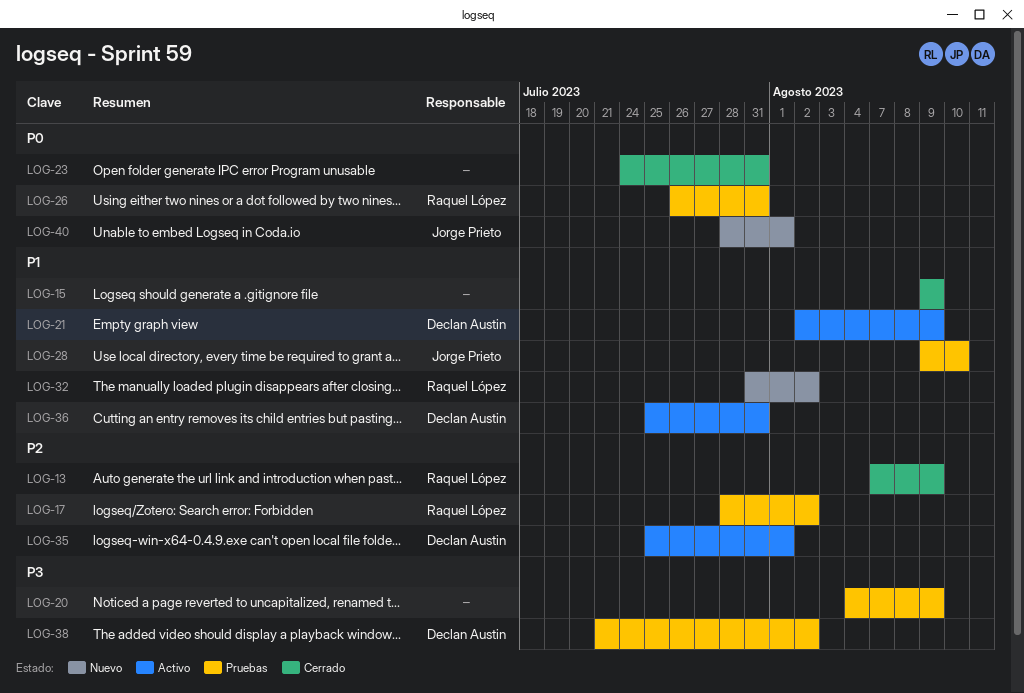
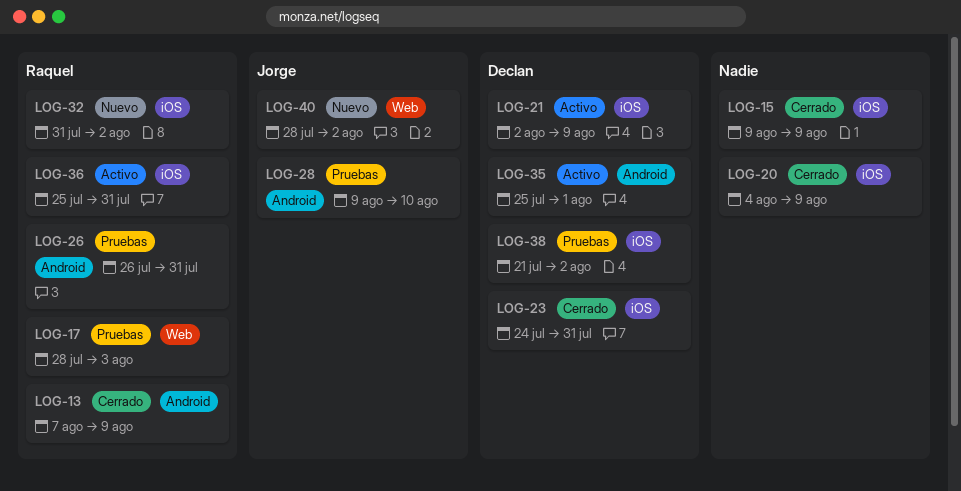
LOG-17, due: Aug 2 -> Aug 3
LOG-20, status: Pruebas -> Cerrado
LOG-23, owner: none -> Declan Austin
LOG-36, owner: Declan Austin -> Raquel López
LOG-40, due: Aug 1 -> Aug 2

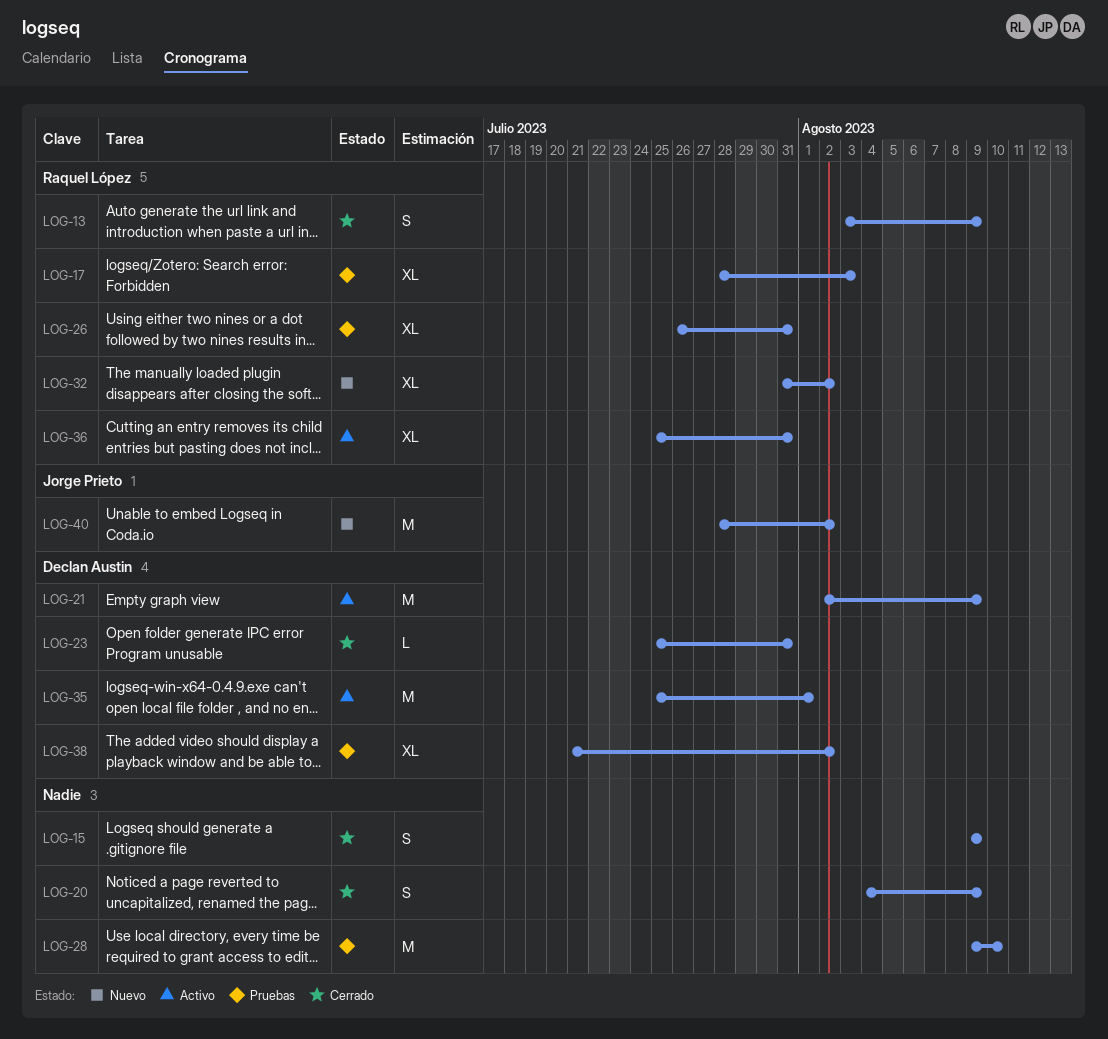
LOG-13, start: Aug 7 -> Aug 3
LOG-23, start: Jul 24 -> Jul 25
LOG-28, owner: Jorge Prieto -> none

